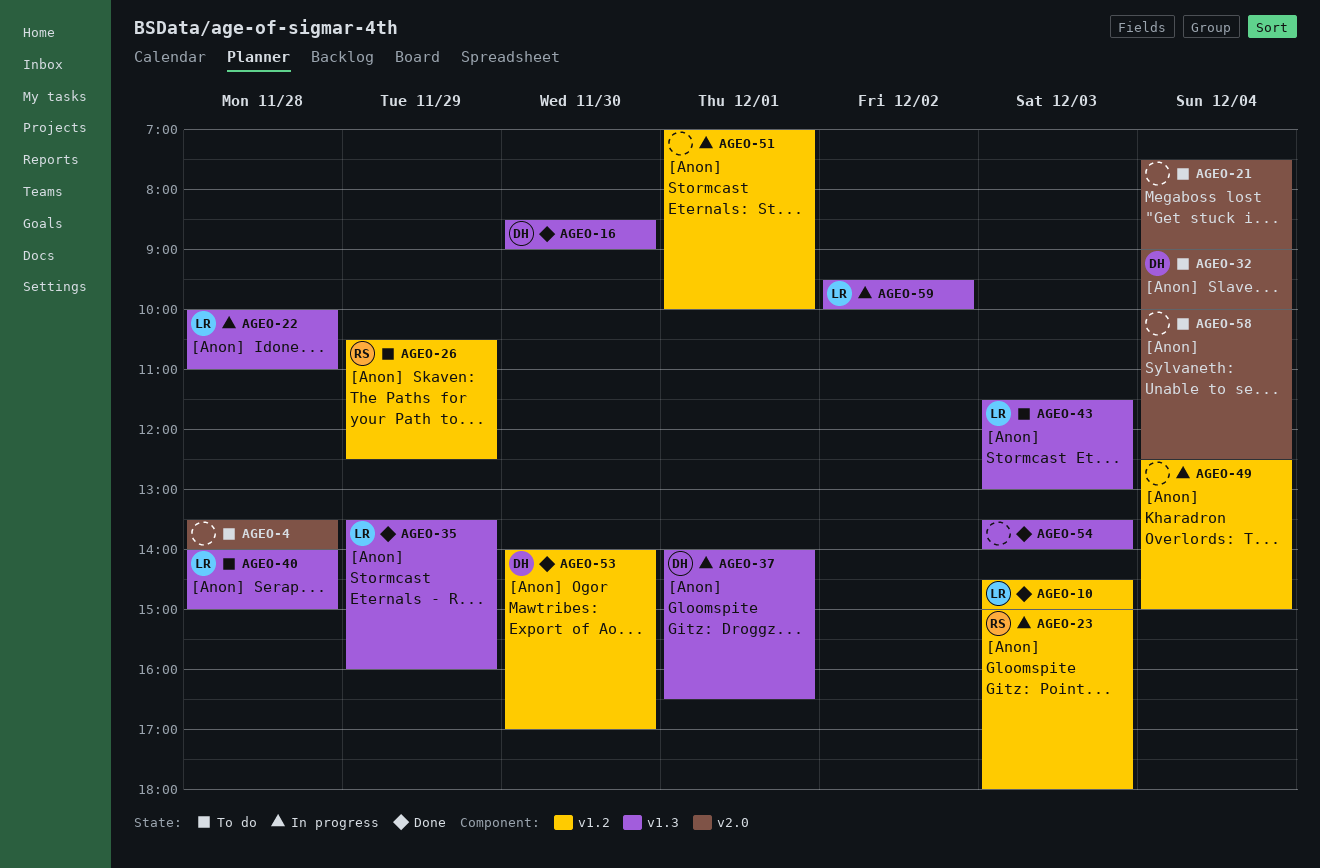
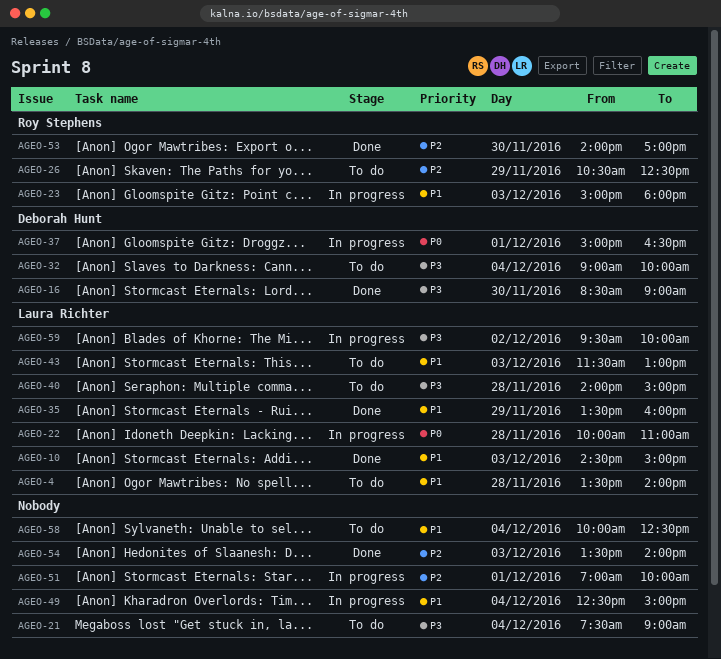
AGEO-4, owner: none -> Laura Richter
AGEO-37, begins: 14:00 -> 15:00
AGEO-53, owner: Deborah Hunt -> Roy Stephens

